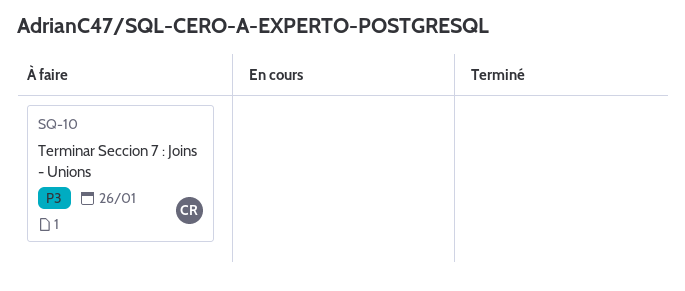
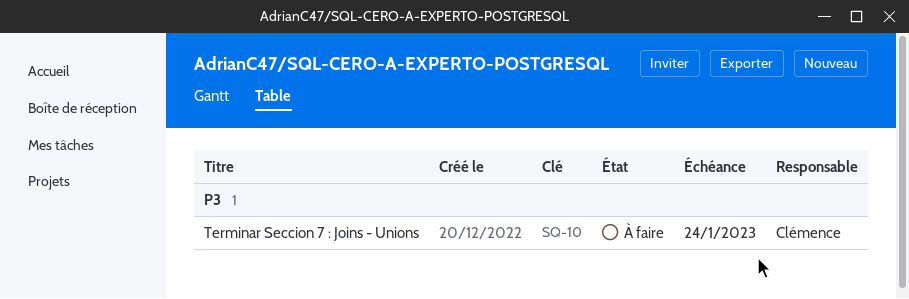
SQ-10, due: Jan 26 -> Jan 24

